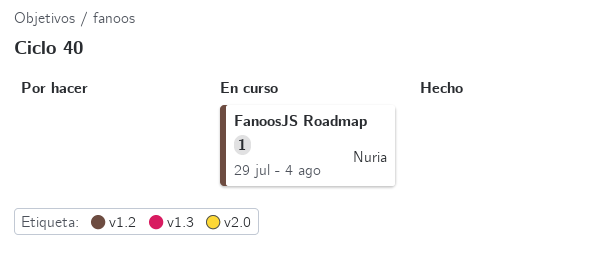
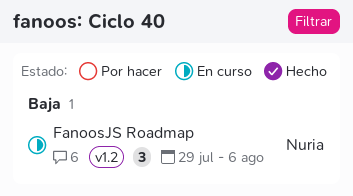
FanoosJS Roadmap, estimate: 1 -> 3
FanoosJS Roadmap, due: Aug 4 -> Aug 6

